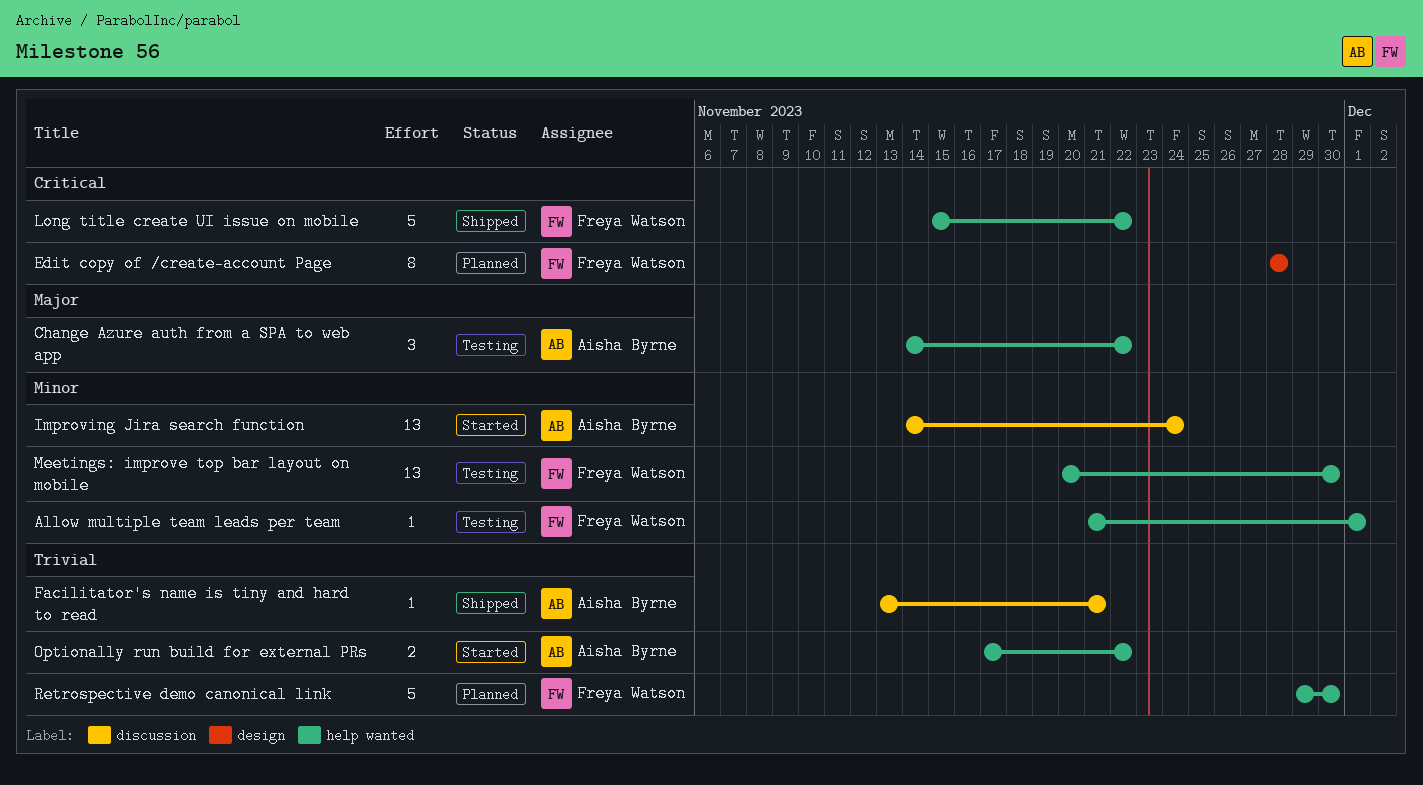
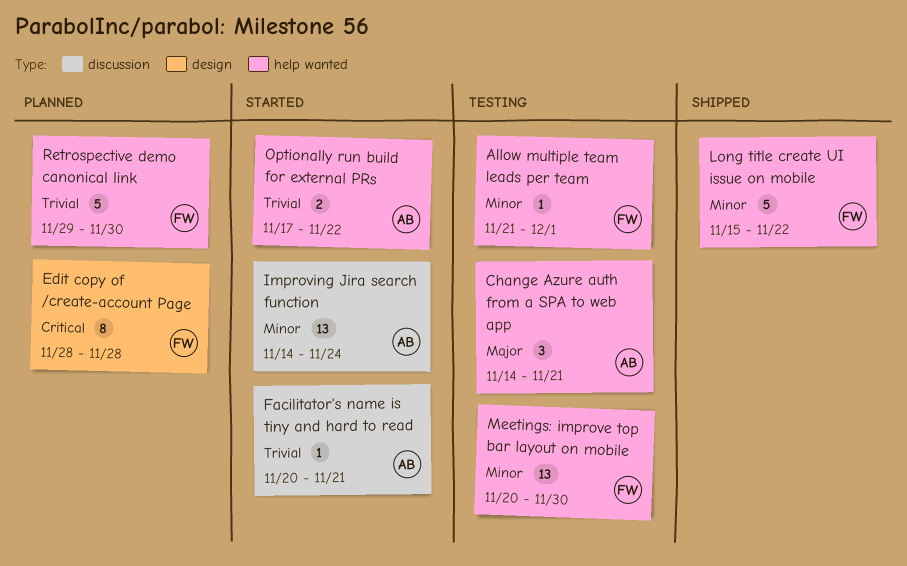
Change Azure auth from a SPA to web app, due: Nov 22 -> Nov 21
Facilitator's name is tiny and hard to read, status: Shipped -> Started
Facilitator's name is tiny and hard to read, start: Nov 13 -> Nov 20
Long title create UI issue on mobile, priority: Critical -> Minor

